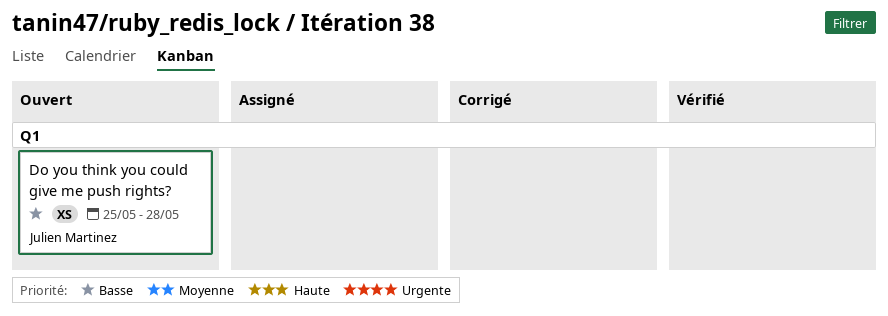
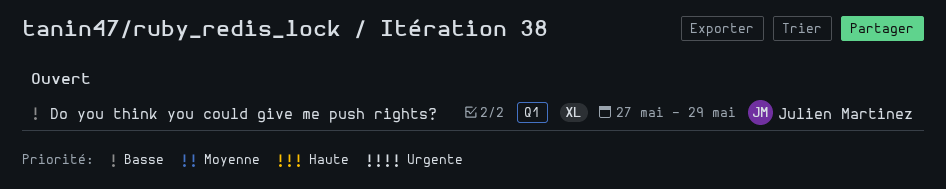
Do you think you could give me push rights?, estimate: XS -> XL
Do you think you could give me push rights?, start: May 25 -> May 27
Do you think you could give me push rights?, due: May 28 -> May 29

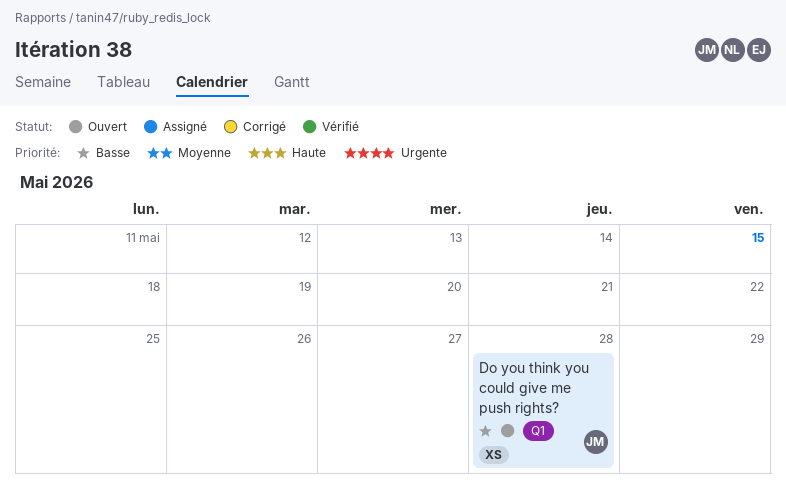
Do you think you could give me push rights?, estimate: XL -> XS
Do you think you could give me push rights?, due: May 29 -> May 28

